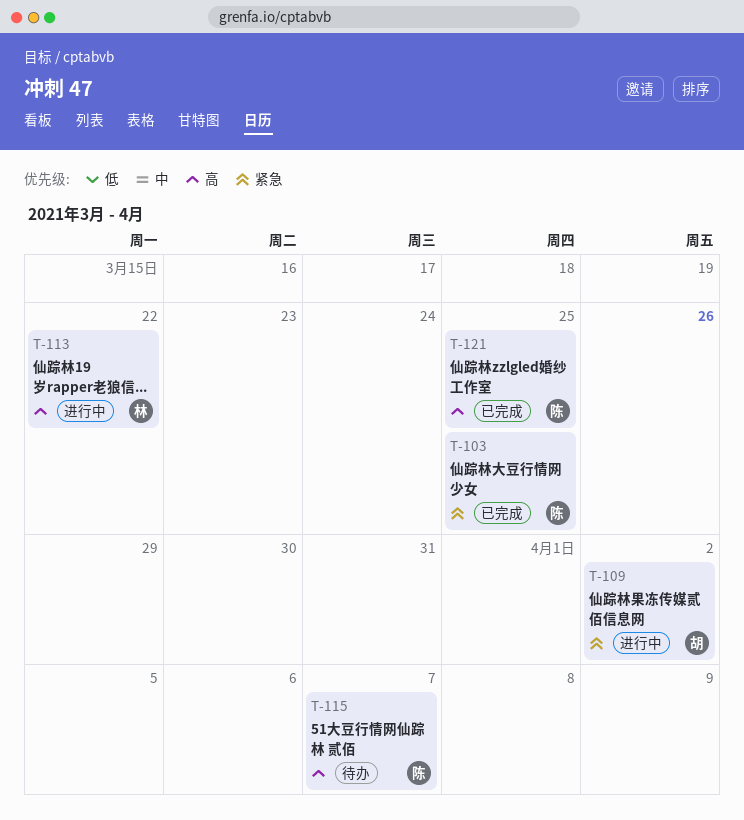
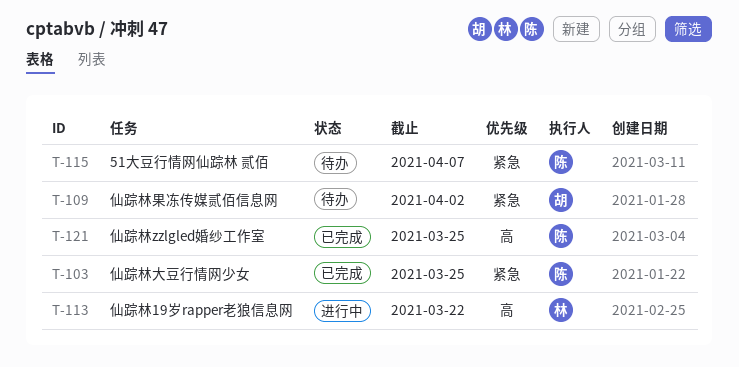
T-109, status: 进行中 -> 待办
T-115, priority: 高 -> 紧急

